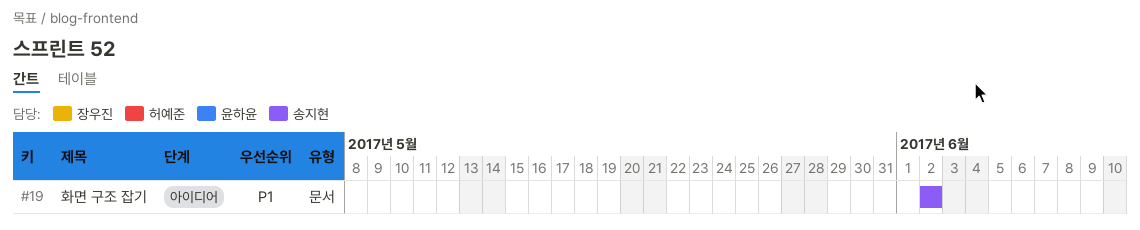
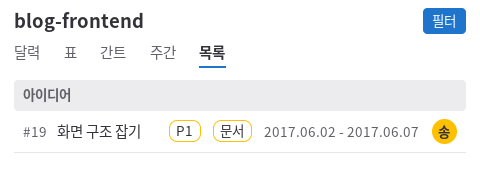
#19, due: Jun 2 -> Jun 7

